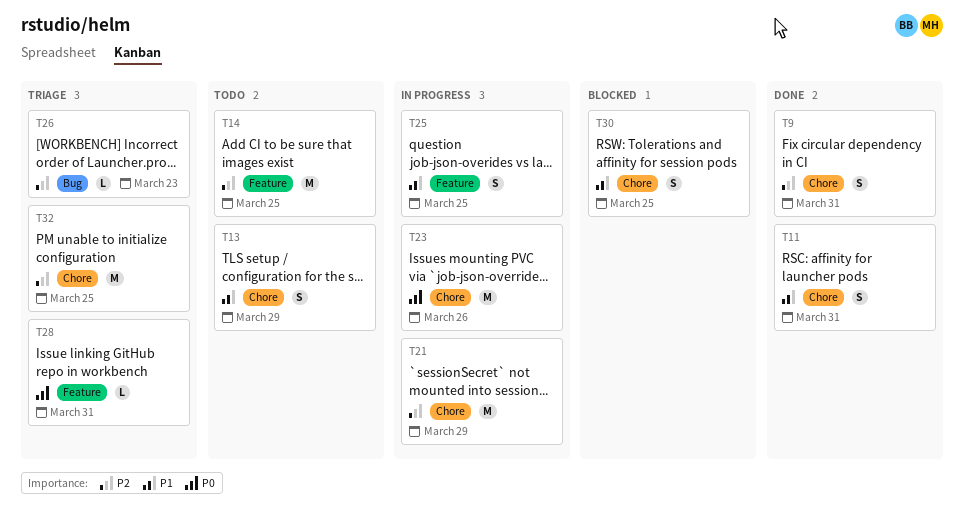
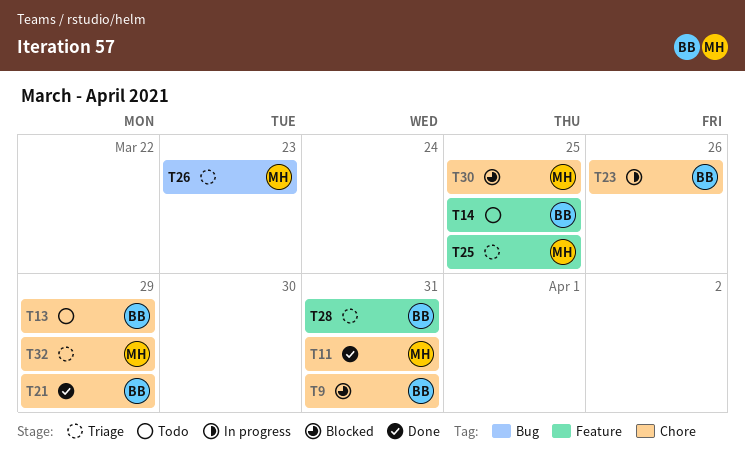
T9, status: Done -> Blocked
T21, status: In progress -> Done
T25, status: In progress -> Triage
T32, due: Mar 25 -> Mar 29

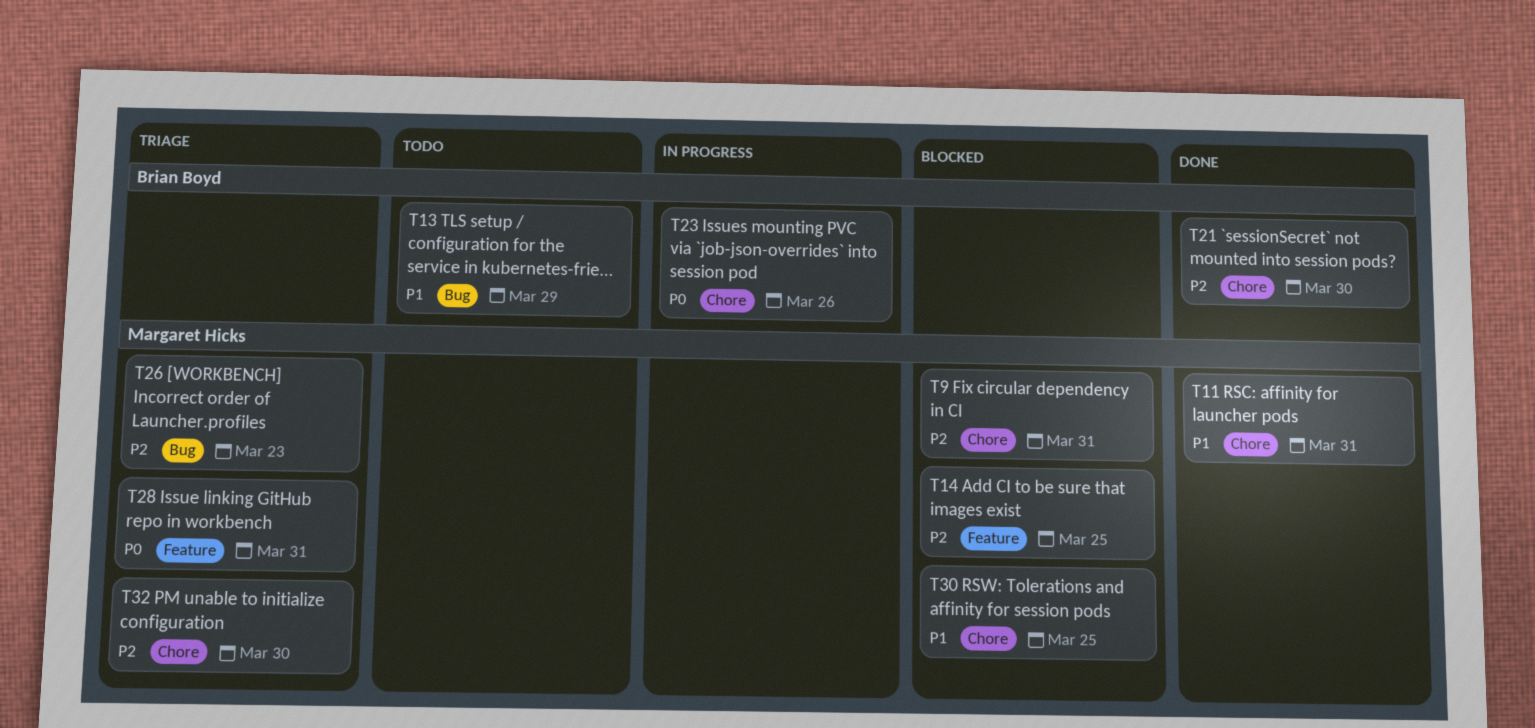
T9, owner: Brian Boyd -> Margaret Hicks
T13, label: Chore -> Bug
T14, status: Todo -> Blocked
T14, owner: Brian Boyd -> Margaret Hicks
T21, due: Mar 29 -> Mar 30
T25: present -> none
T28, owner: Brian Boyd -> Margaret Hicks
T32, due: Mar 29 -> Mar 30

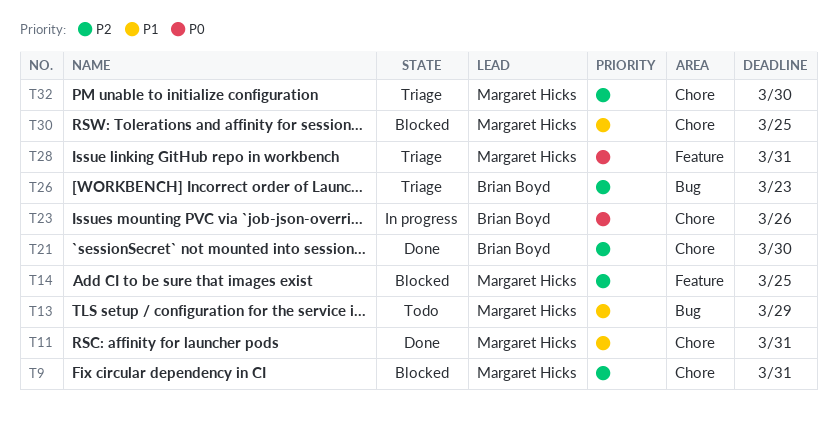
T13, owner: Brian Boyd -> Margaret Hicks
T26, owner: Margaret Hicks -> Brian Boyd

